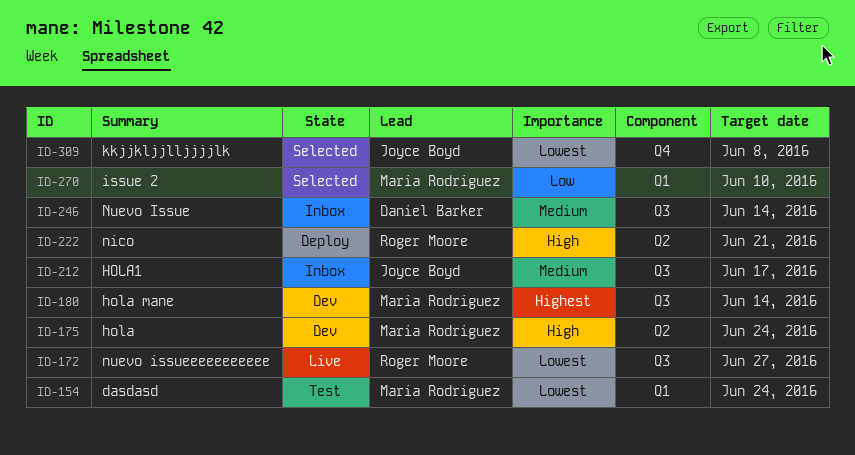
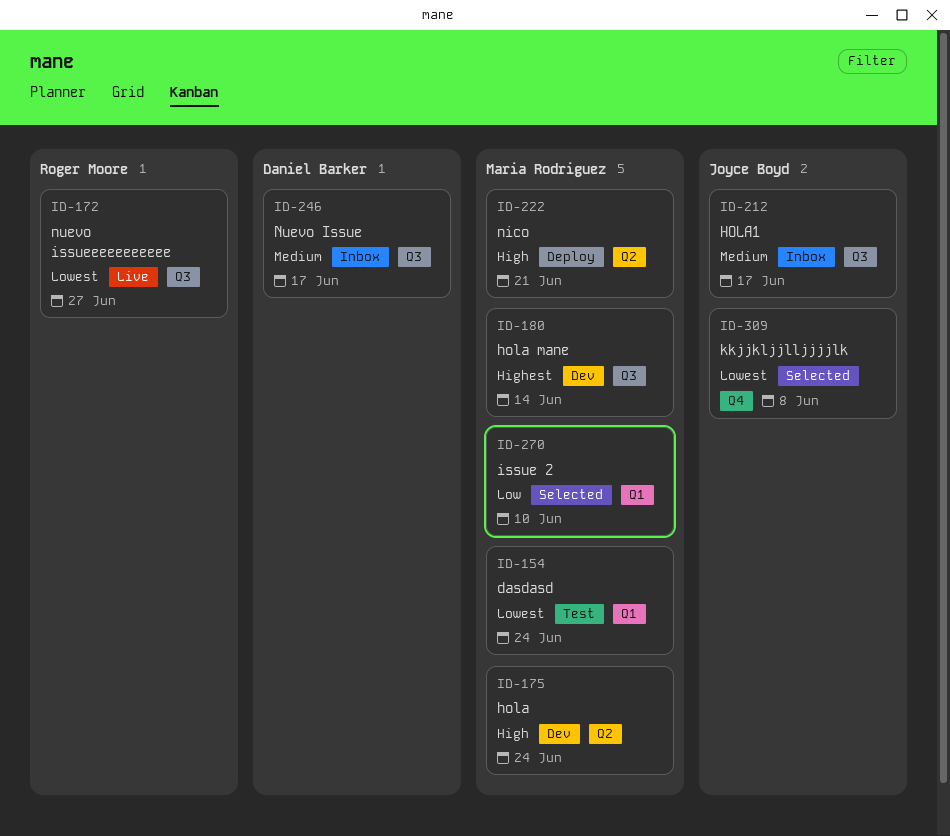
ID-222, owner: Roger Moore -> Maria Rodriguez
ID-246, due: Jun 14 -> Jun 17

